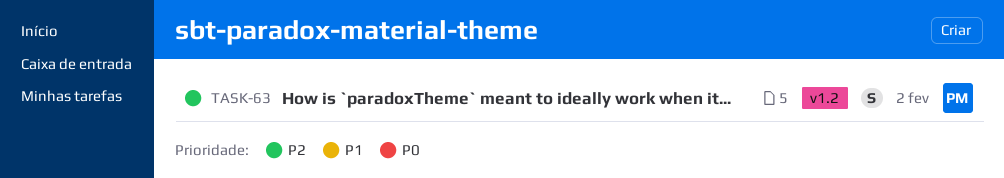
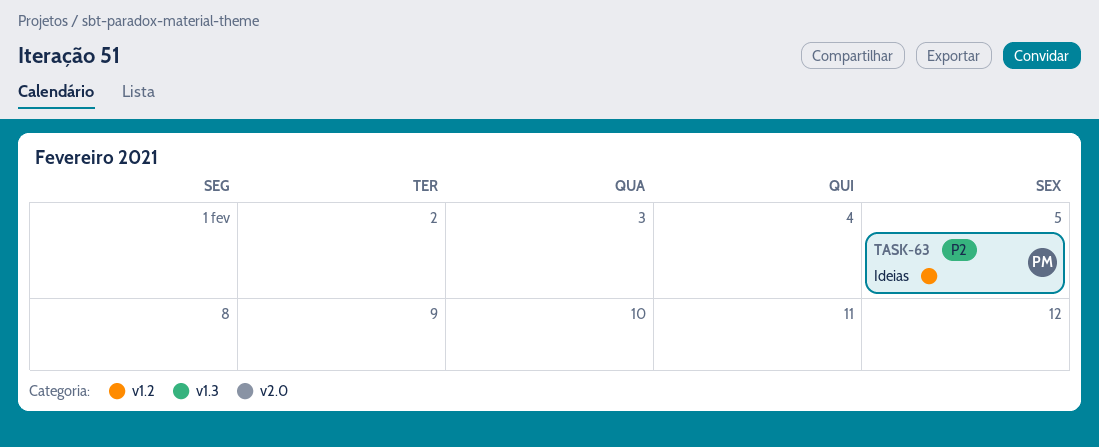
TASK-63, due: Feb 2 -> Feb 5

